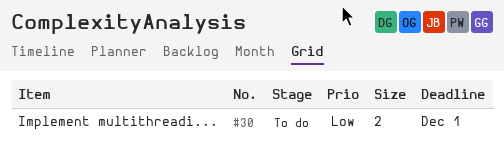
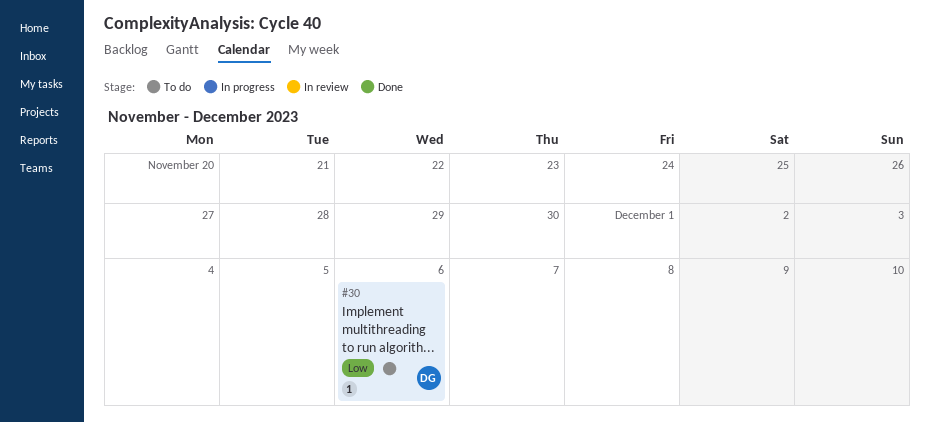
#30, estimate: 2 -> 1
#30, due: Dec 1 -> Dec 6

